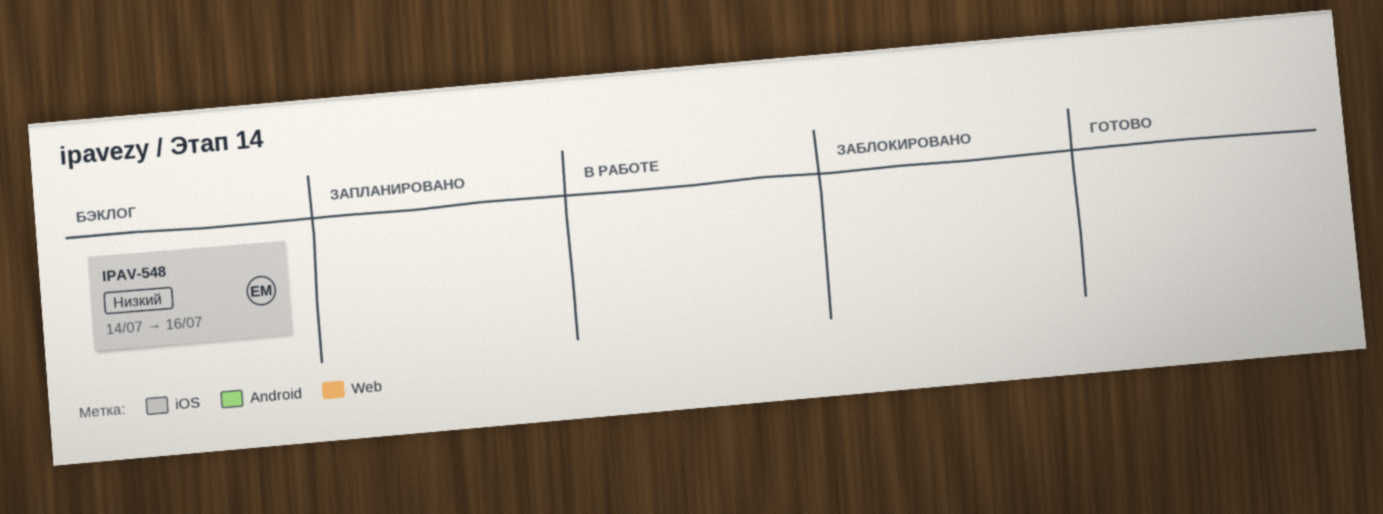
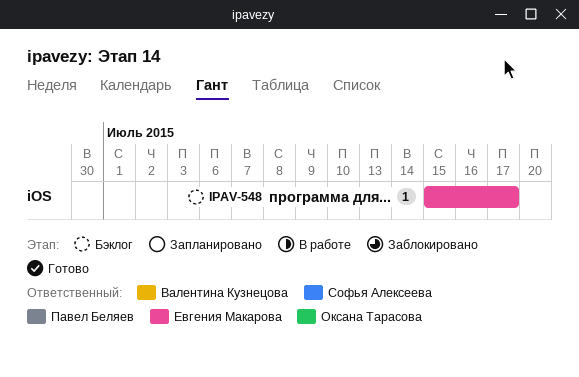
IPAV-548, start: Jul 14 -> Jul 15
IPAV-548, due: Jul 16 -> Jul 17

